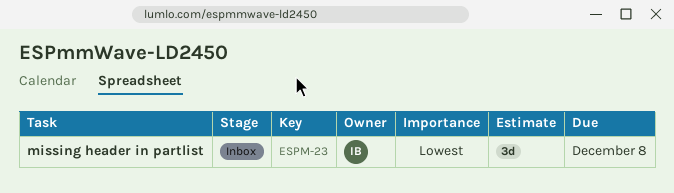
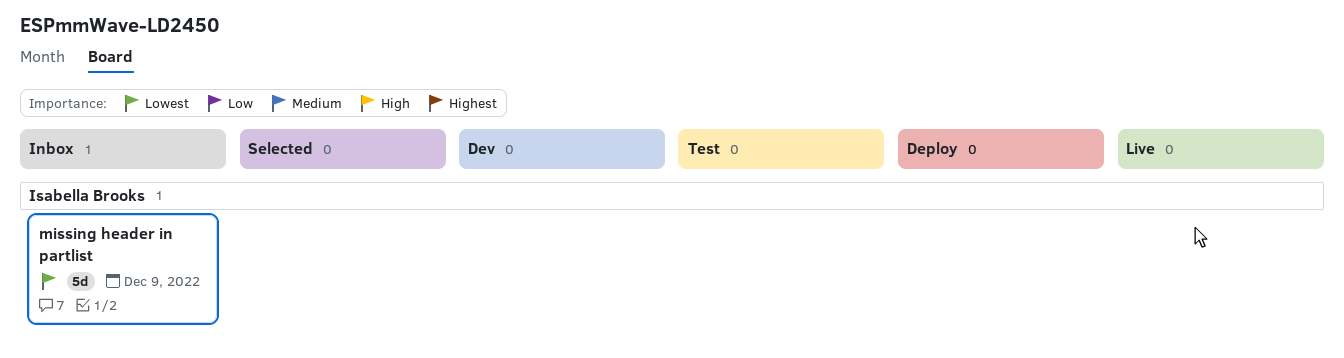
missing header in partlist, estimate: 3d -> 5d
missing header in partlist, due: Dec 8 -> Dec 9

